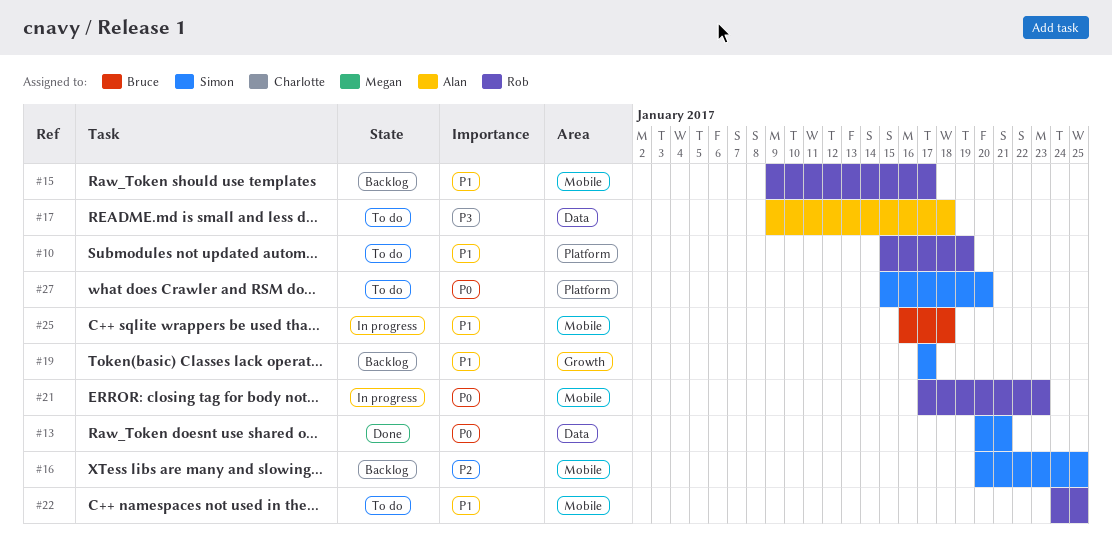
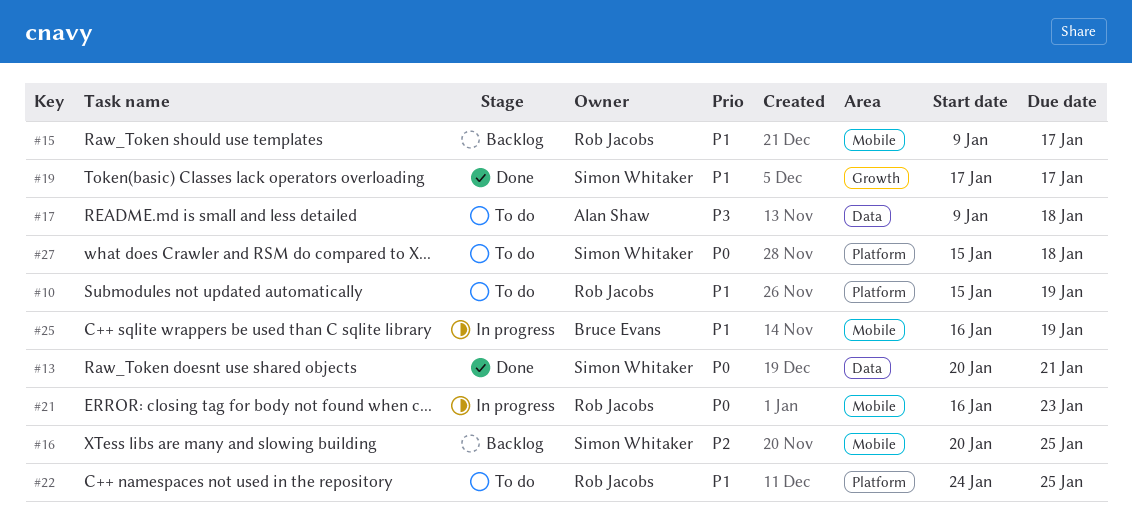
#19, status: Backlog -> Done
#21, start: Jan 17 -> Jan 16
#22, label: Mobile -> Platform
#25, due: Jan 18 -> Jan 19
#27, due: Jan 20 -> Jan 18

